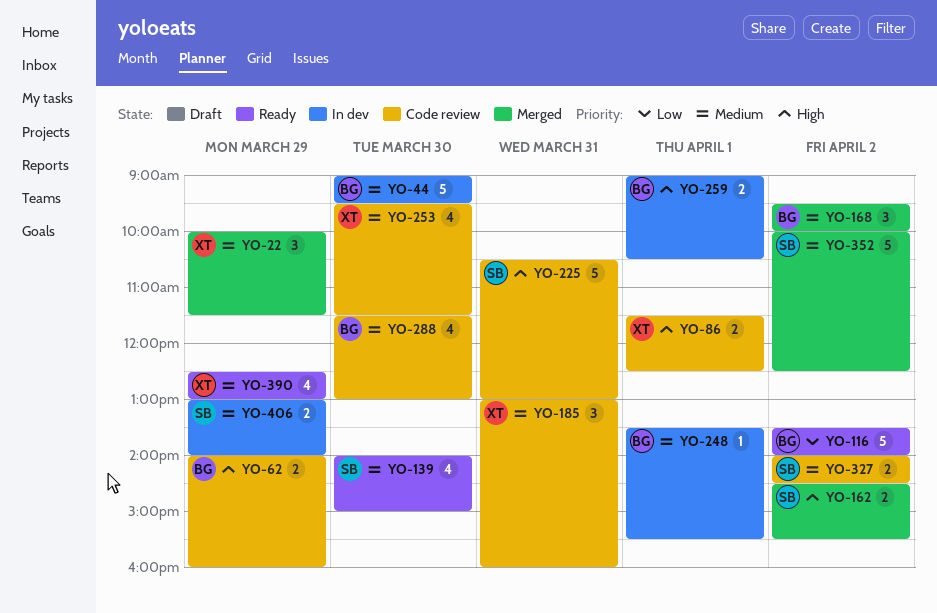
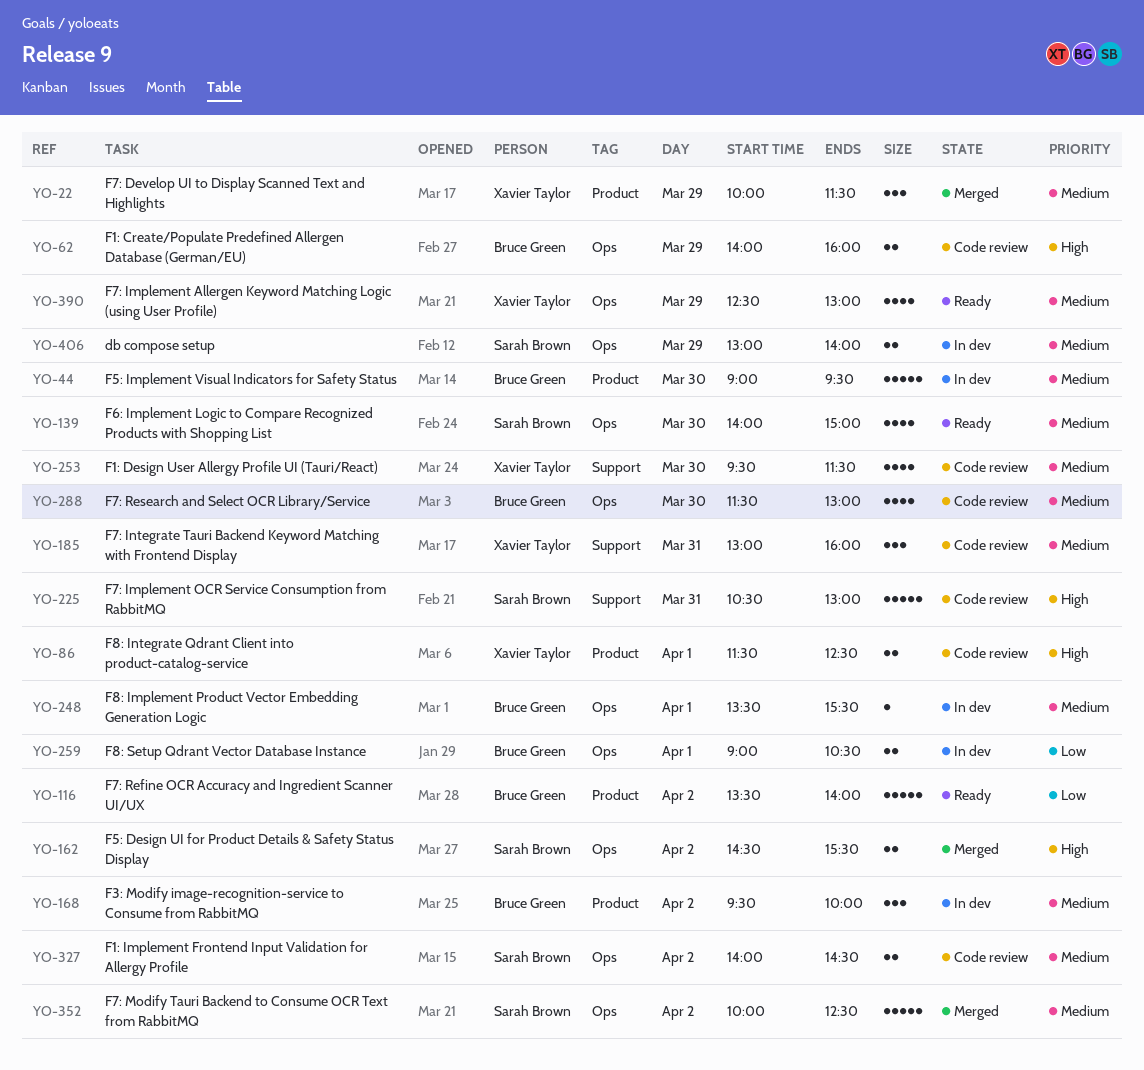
YO-168, status: Merged -> In dev
YO-259, priority: High -> Low

